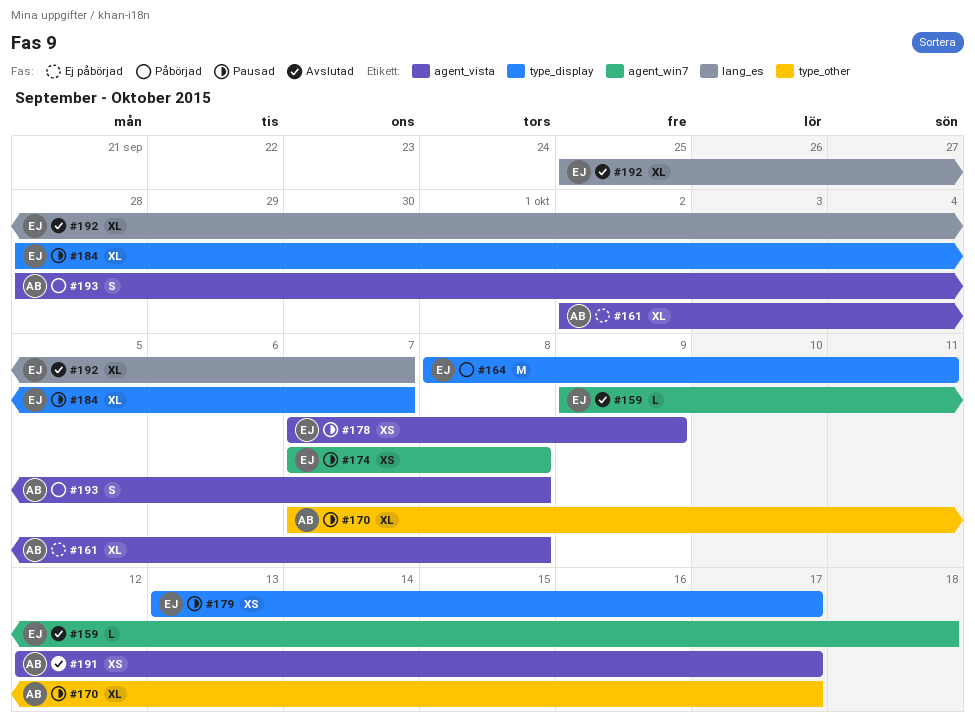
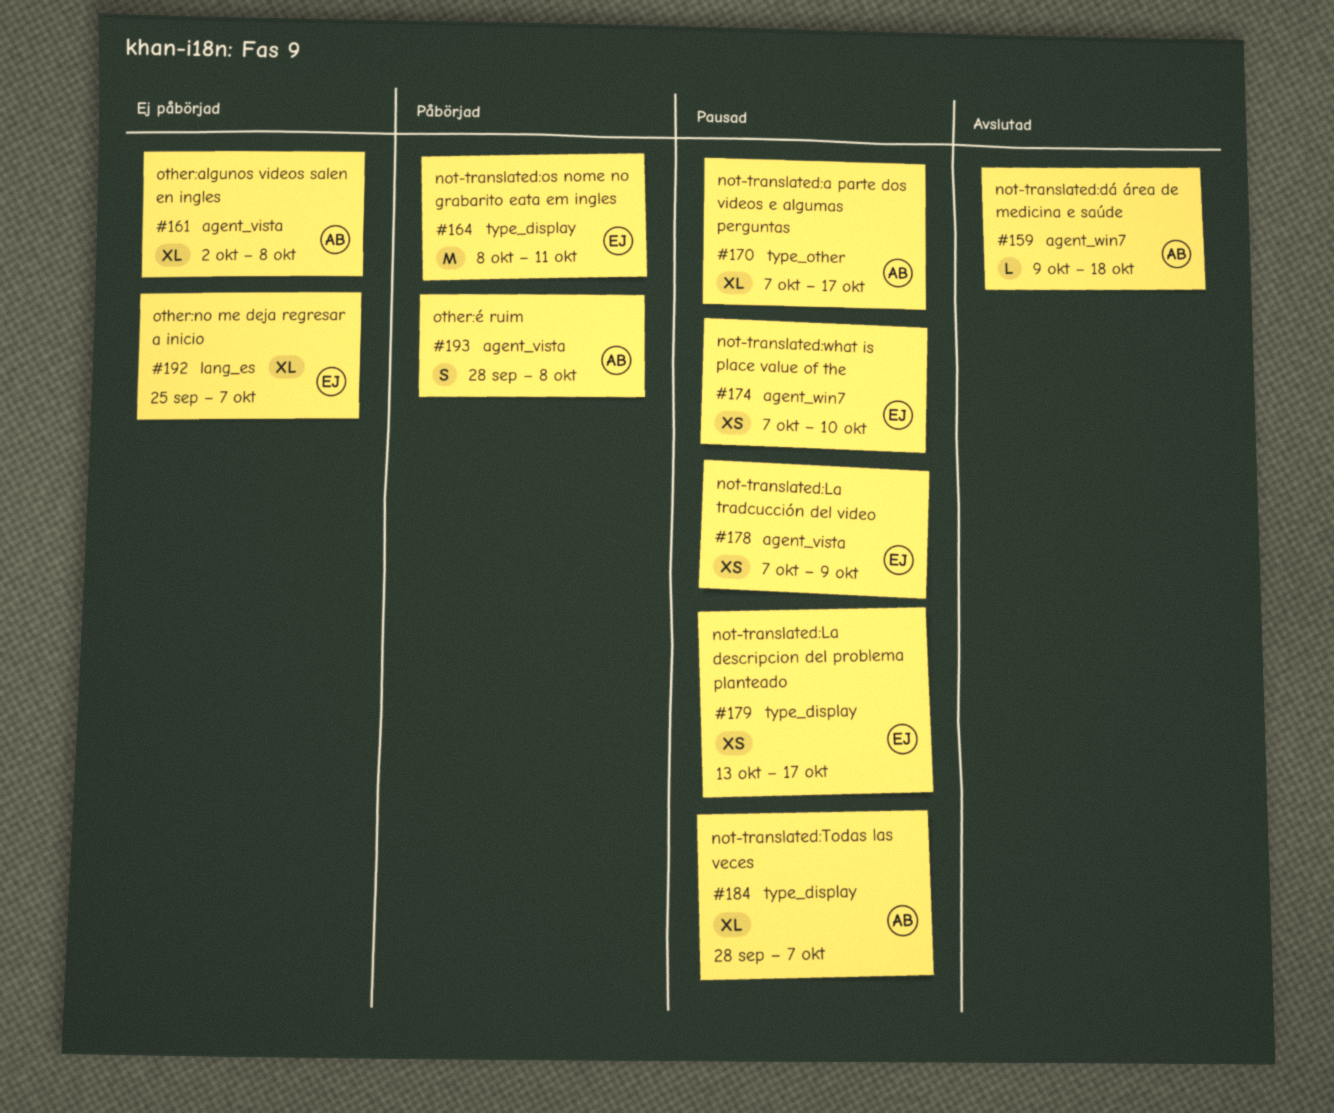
#159, owner: EJ -> AB
#174, due: Oct 8 -> Oct 10
#184, owner: EJ -> AB
#191: present -> none
#192, status: Avslutad -> Ej påbörjad

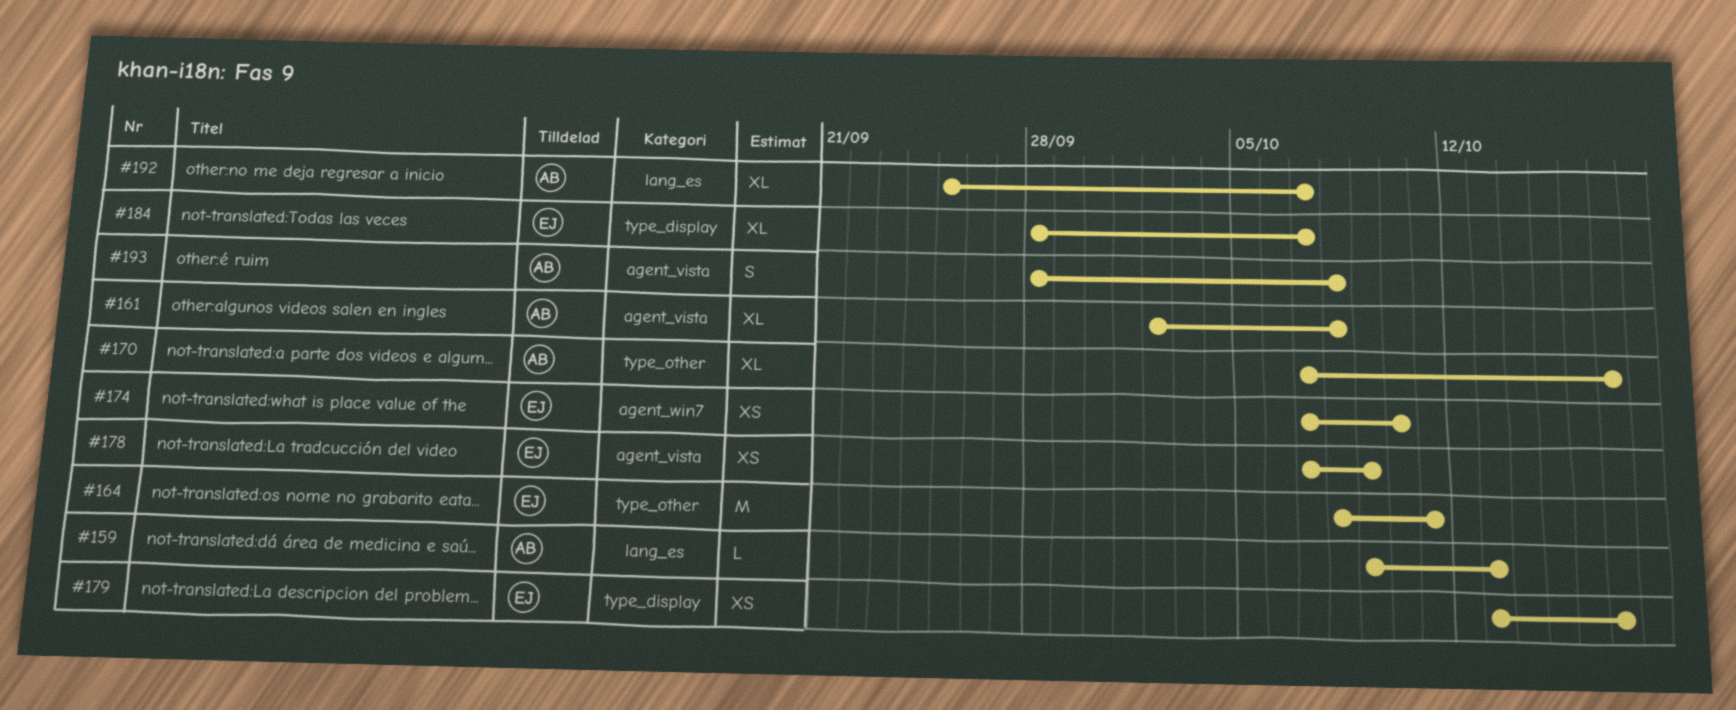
#159, label: agent_win7 -> lang_es
#159, due: Oct 18 -> Oct 13
#164, label: type_display -> type_other
#184, owner: AB -> EJ
#192, owner: EJ -> AB

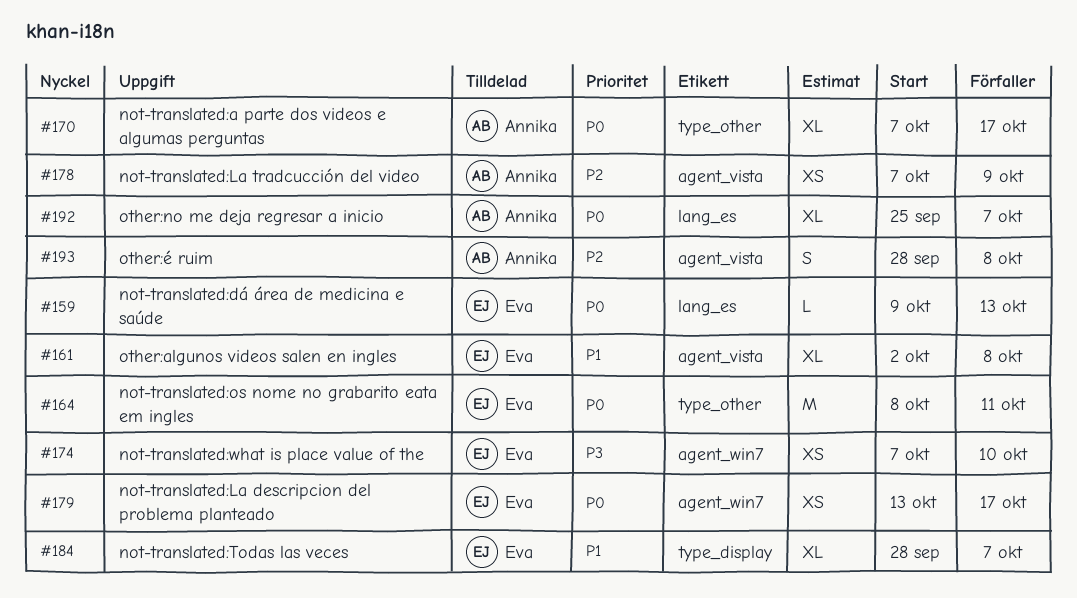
#159, owner: Annika -> Eva
#161, owner: Annika -> Eva
#178, owner: Eva -> Annika
#179, label: type_display -> agent_win7

